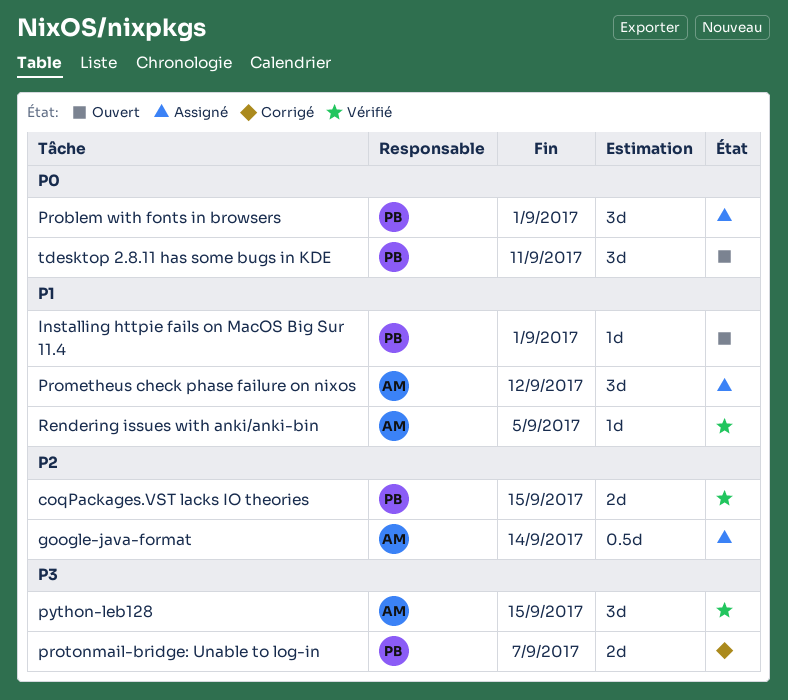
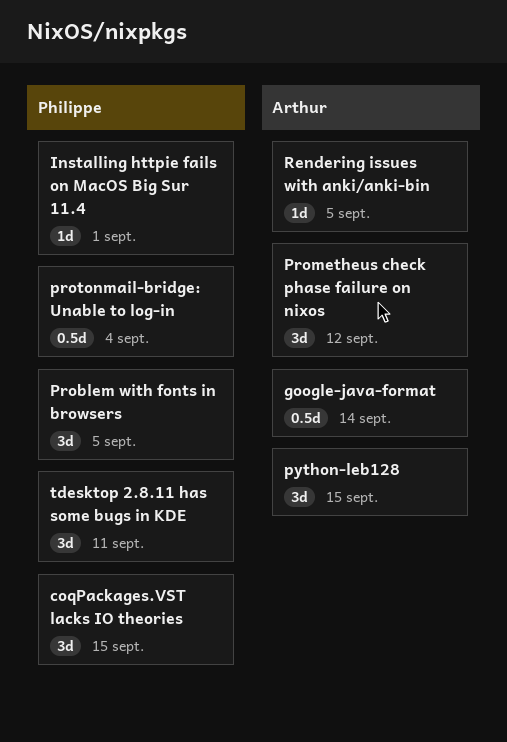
coqPackages.VST lacks IO theories, estimate: 2d -> 3d
Problem with fonts in browsers, due: Sep 1 -> Sep 5
protonmail-bridge: Unable to log-in, estimate: 2d -> 0.5d
protonmail-bridge: Unable to log-in, due: Sep 7 -> Sep 4

